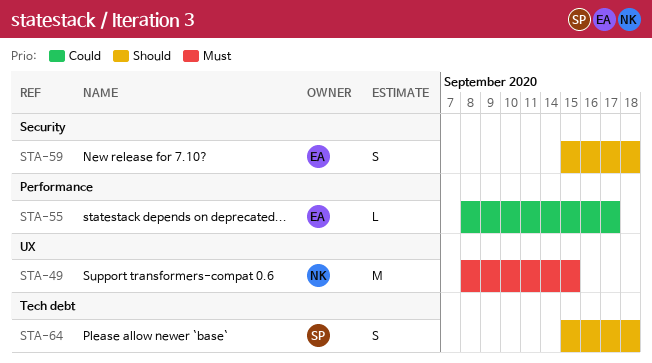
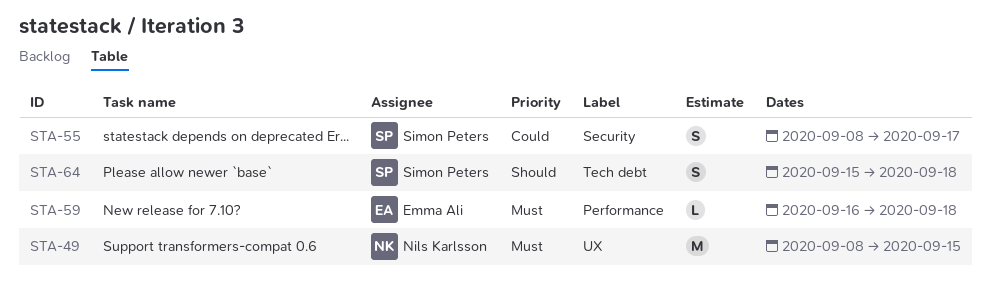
STA-55, owner: Emma Ali -> Simon Peters
STA-55, label: Performance -> Security
STA-55, estimate: L -> S
STA-59, priority: Should -> Must
STA-59, label: Security -> Performance
STA-59, estimate: S -> L
STA-59, start: Sep 15 -> Sep 16

